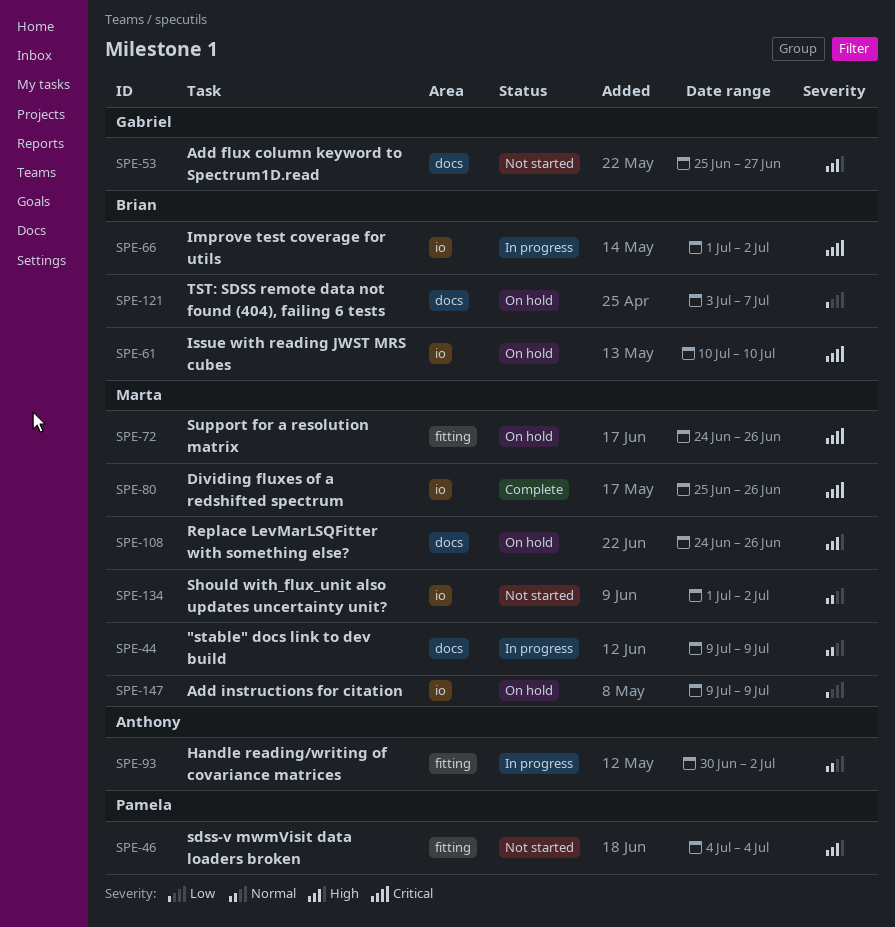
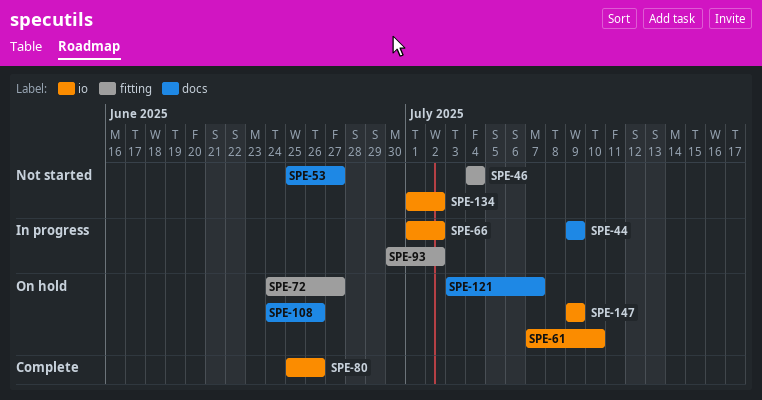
SPE-61, start: Jul 10 -> Jul 7
SPE-72, due: Jun 26 -> Jun 27

